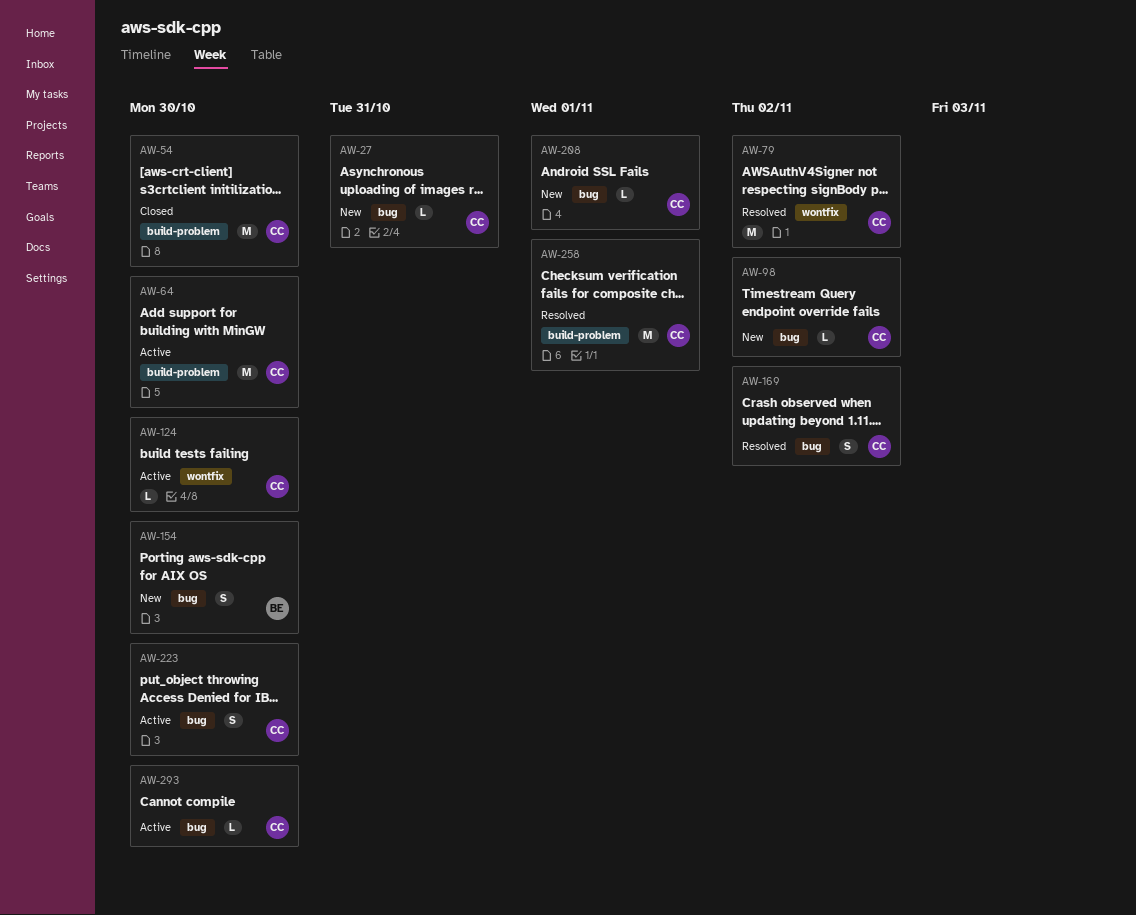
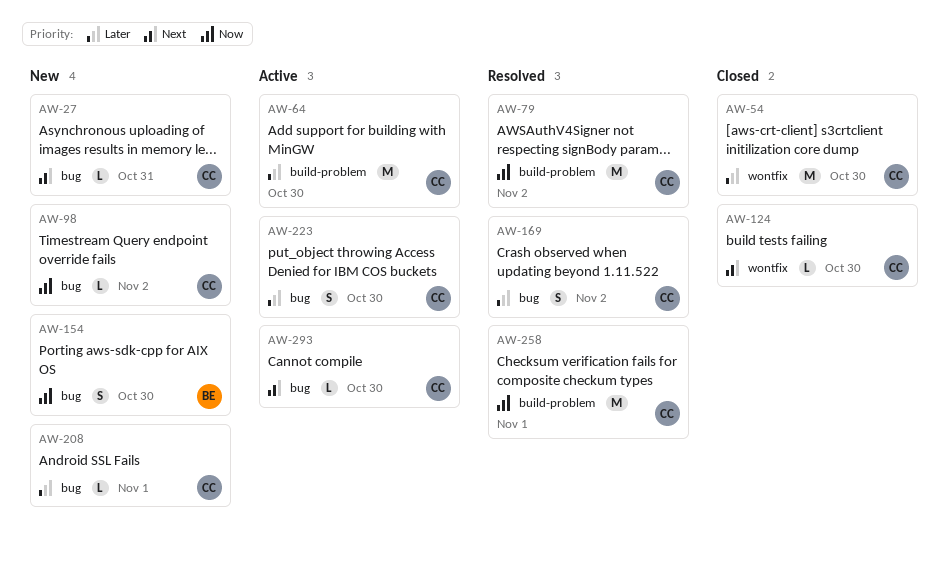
AW-54, label: build-problem -> wontfix
AW-79, label: wontfix -> build-problem
AW-124, status: Active -> Closed

